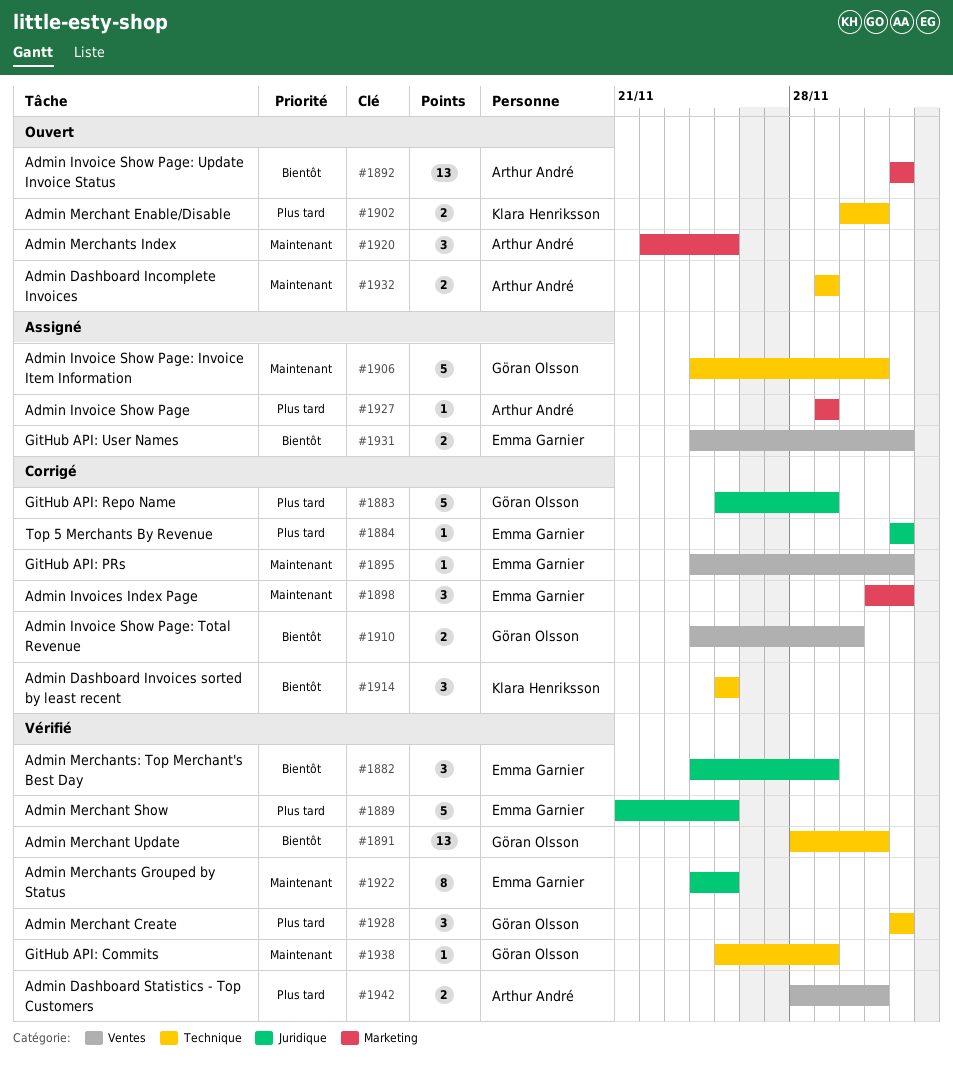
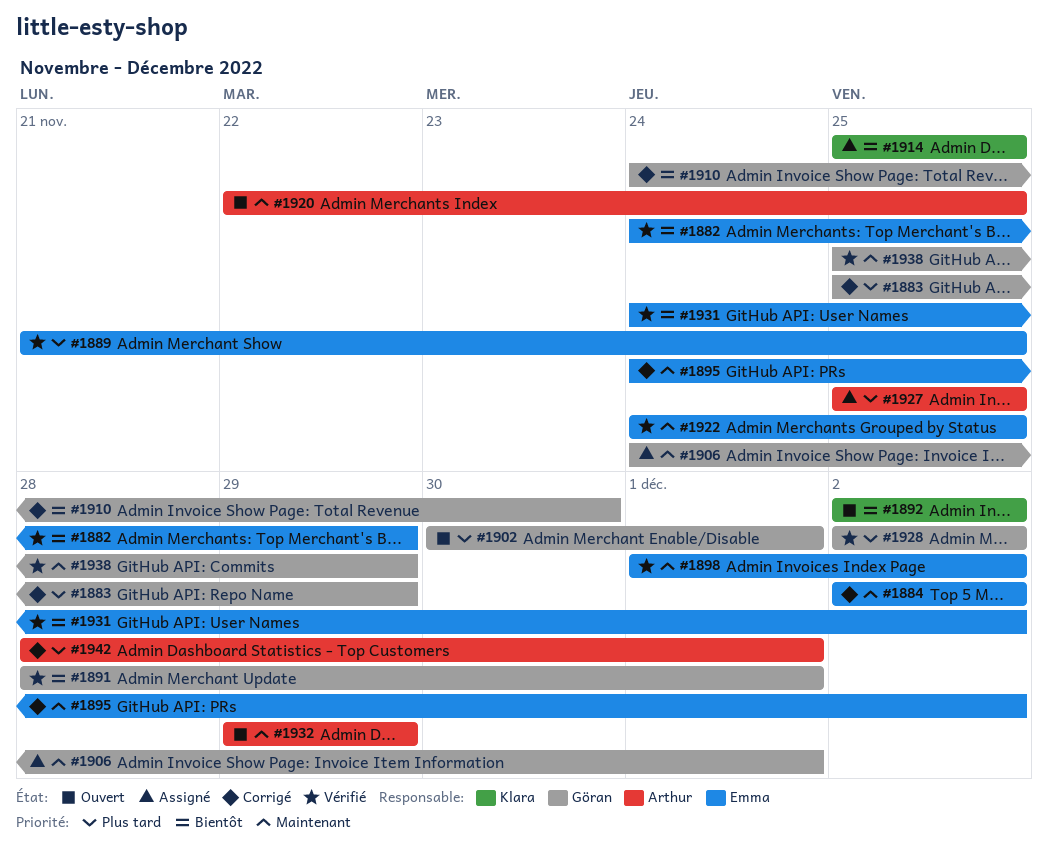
#1884, priority: Plus tard -> Maintenant
#1892, owner: Arthur André -> Klara Henriksson
#1898, status: Corrigé -> Vérifié
#1902, owner: Klara Henriksson -> Göran Olsson
#1914, status: Corrigé -> Assigné
#1927, start: Nov 29 -> Nov 25
#1927, due: Nov 29 -> Nov 25
#1931, status: Assigné -> Vérifié
#1942, status: Vérifié -> Corrigé

